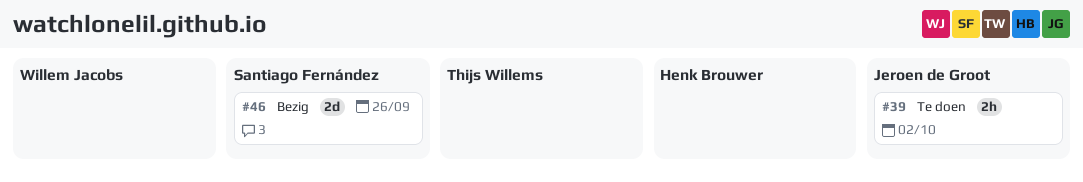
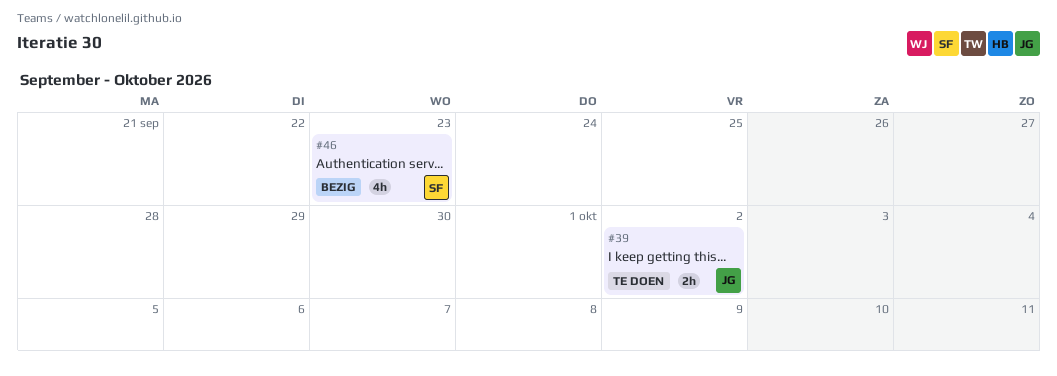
#46, estimate: 2d -> 4h
#46, due: Sep 26 -> Sep 23

